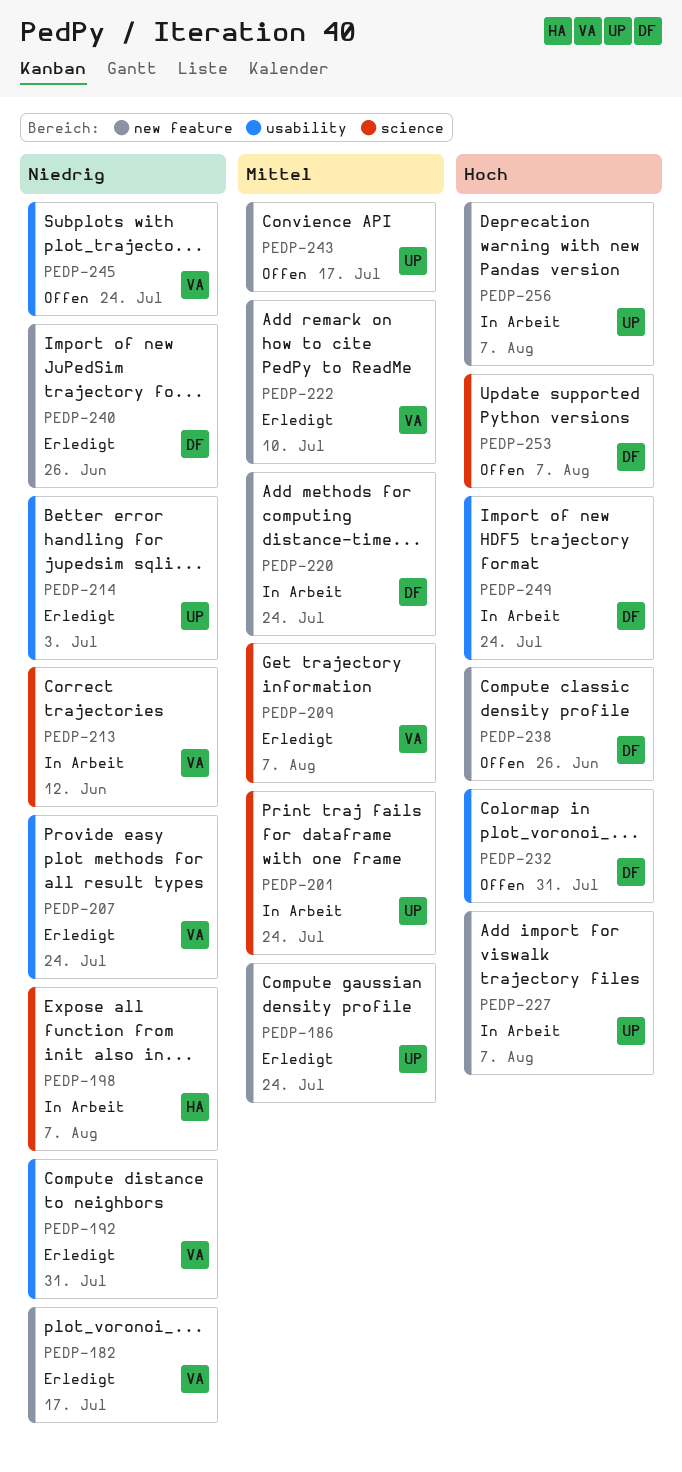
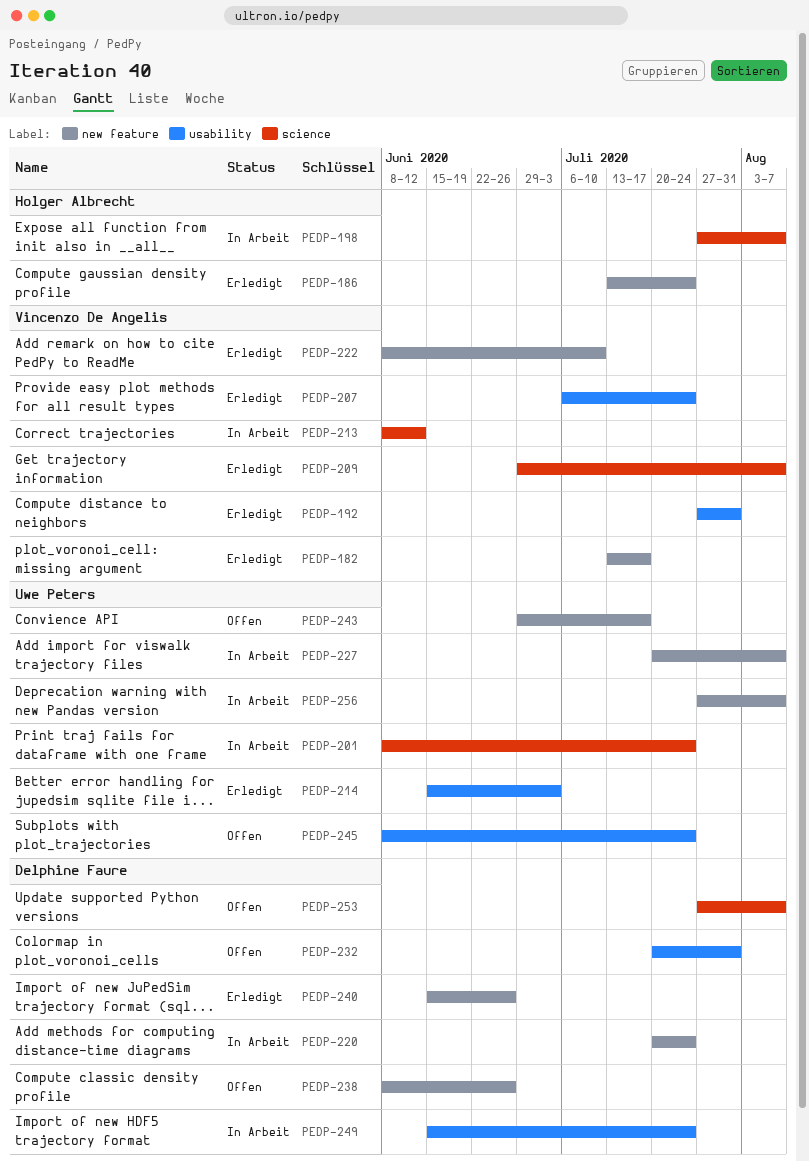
PEDP-186, owner: Uwe Peters -> Holger Albrecht
PEDP-245, owner: Vincenzo De Angelis -> Uwe Peters

